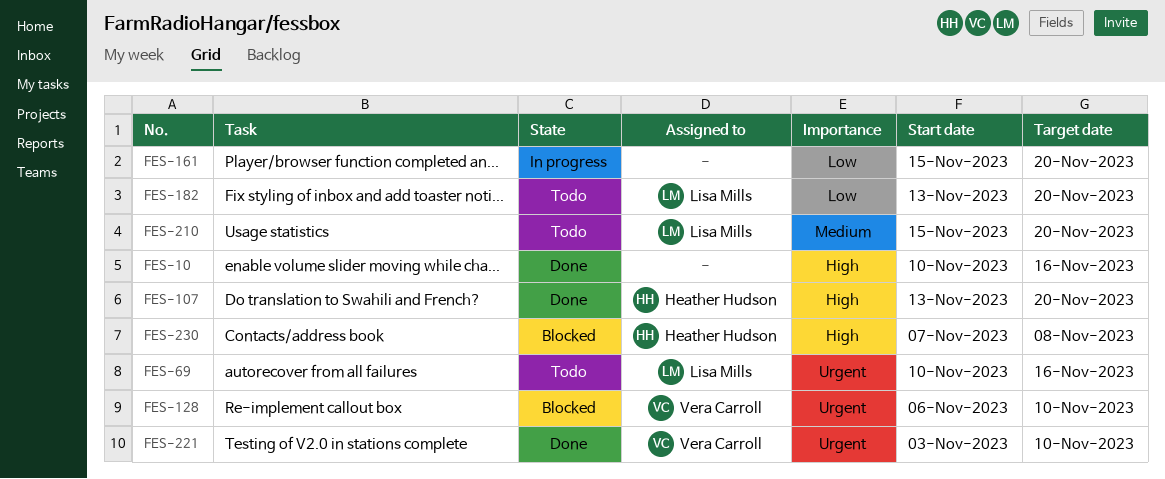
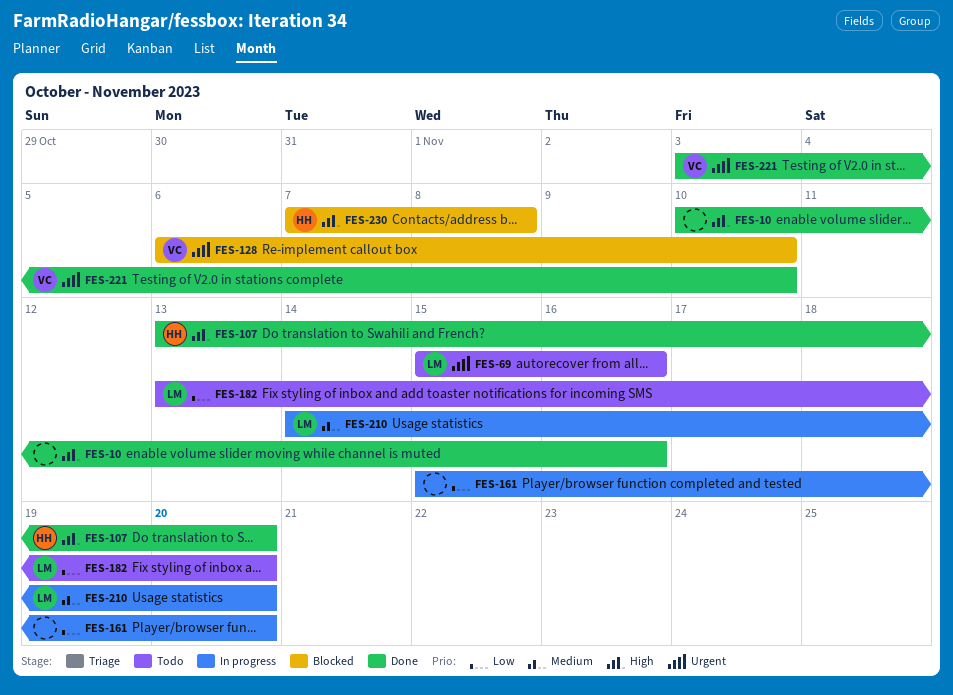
FES-69, start: Nov 10 -> Nov 15
FES-210, status: Todo -> In progress
FES-210, start: Nov 15 -> Nov 14

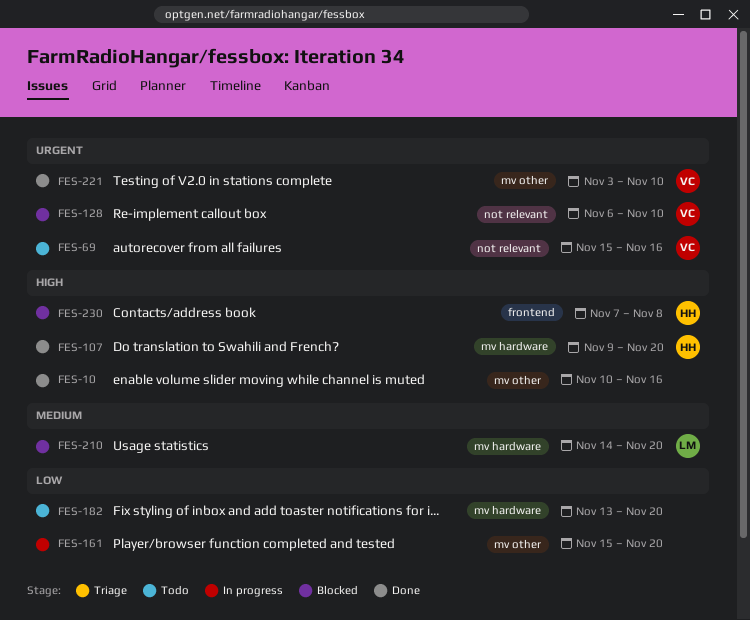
FES-69, owner: LM -> VC
FES-107, start: Nov 13 -> Nov 9
FES-182, owner: LM -> none
FES-210, status: In progress -> Blocked

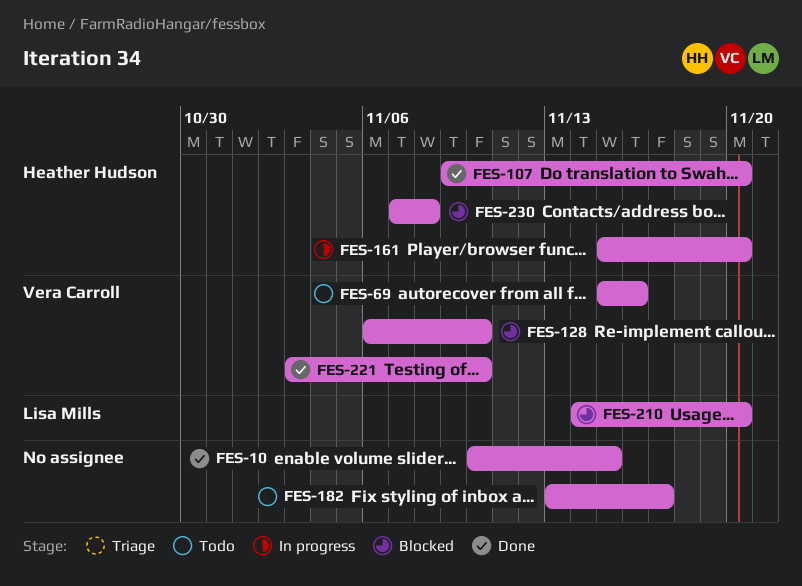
FES-10, due: Nov 16 -> Nov 15
FES-161, owner: none -> Heather Hudson
FES-182, due: Nov 20 -> Nov 17

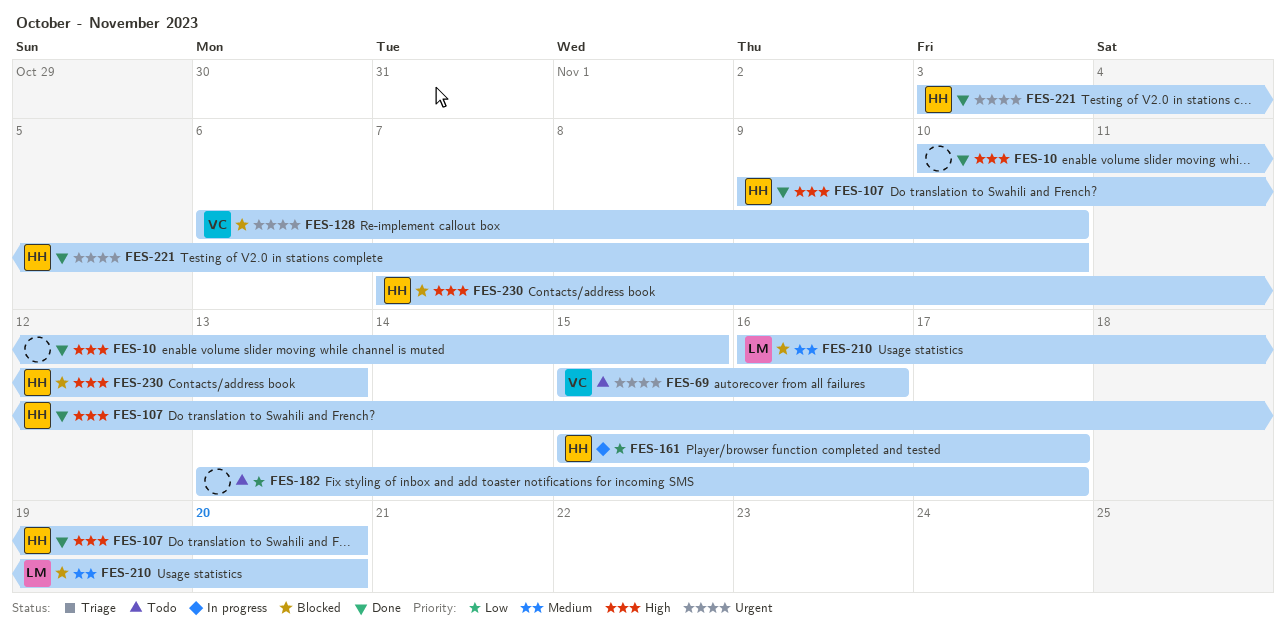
FES-161, due: Nov 20 -> Nov 17
FES-210, start: Nov 14 -> Nov 16
FES-221, owner: Vera Carroll -> Heather Hudson
FES-230, due: Nov 8 -> Nov 13

